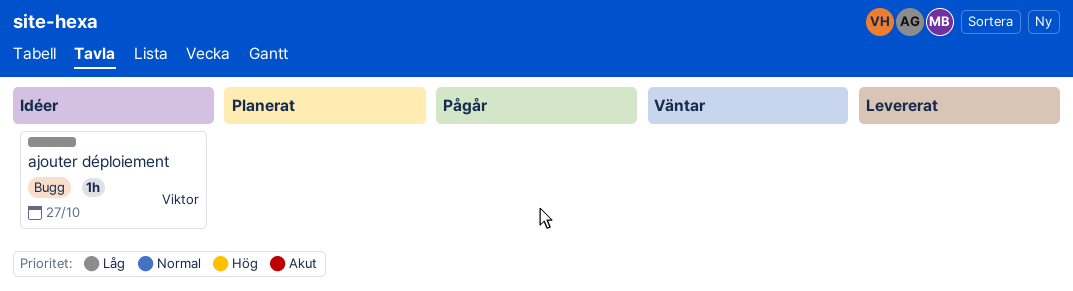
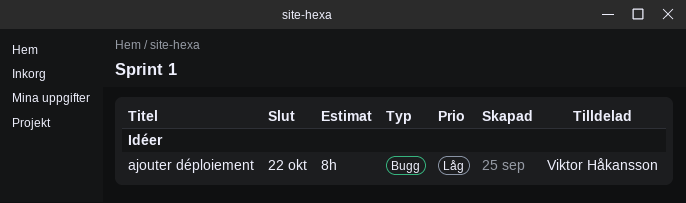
ajouter déploiement, estimate: 1h -> 8h
ajouter déploiement, due: Oct 27 -> Oct 22

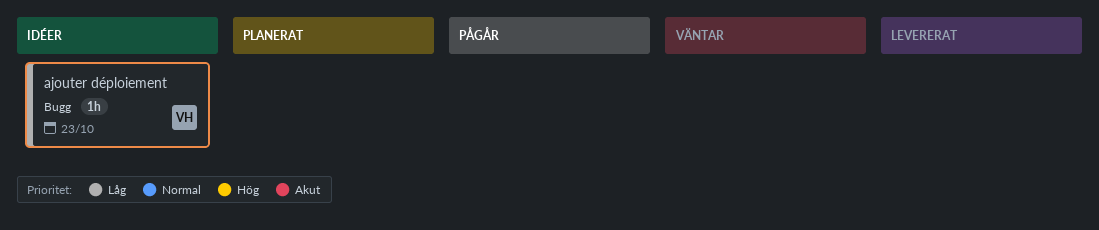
ajouter déploiement, estimate: 8h -> 1h
ajouter déploiement, due: Oct 22 -> Oct 23

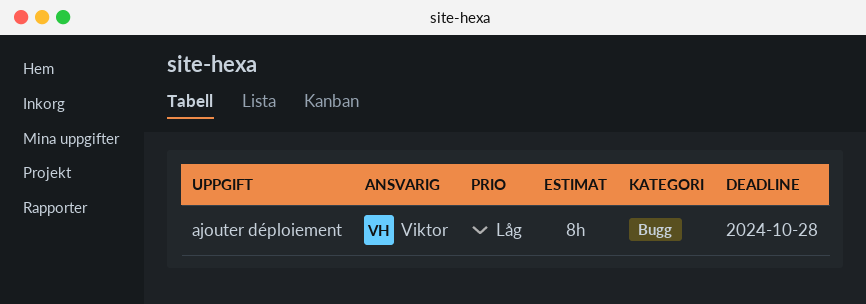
ajouter déploiement, estimate: 1h -> 8h
ajouter déploiement, due: Oct 23 -> Oct 28

